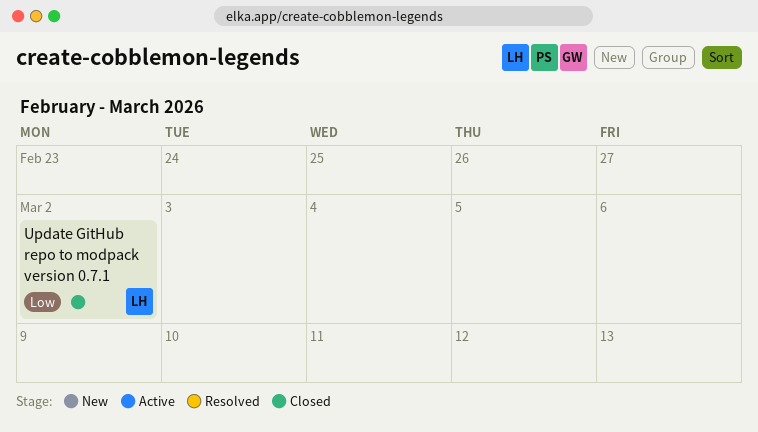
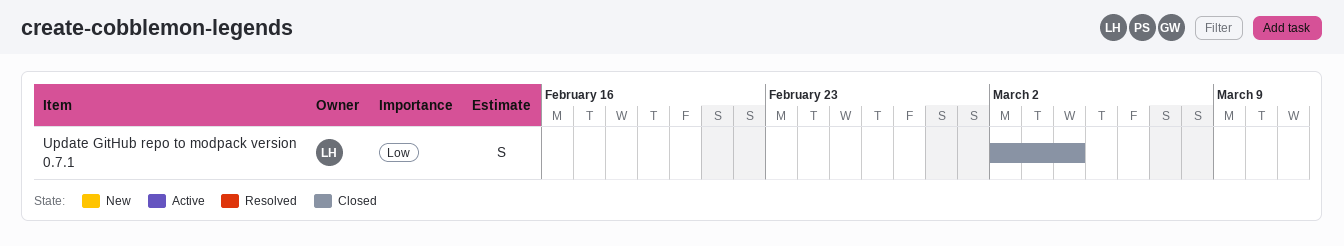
Update GitHub repo to modpack version 0.7.1, due: Mar 2 -> Mar 4

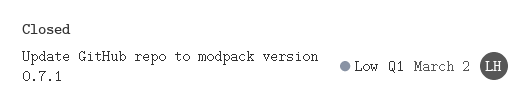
Update GitHub repo to modpack version 0.7.1, due: Mar 4 -> Mar 2

